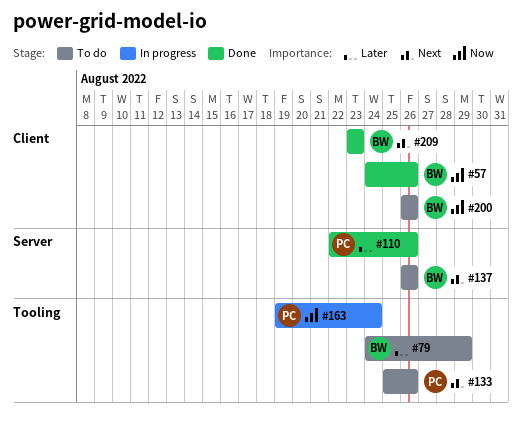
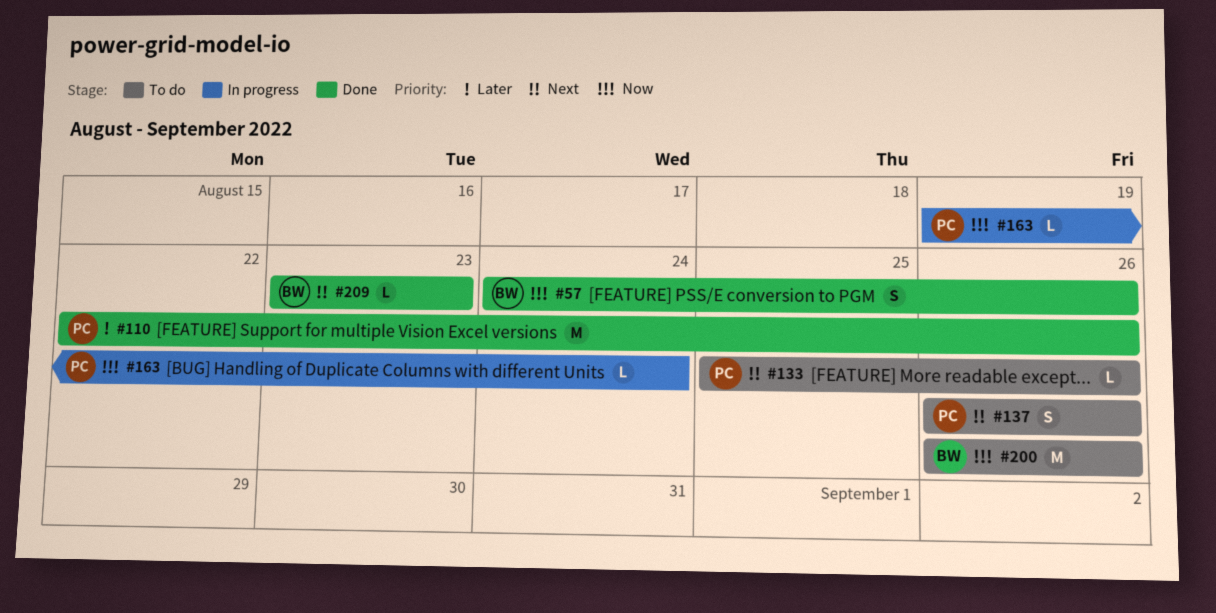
#79: present -> none
#137, owner: BW -> PC

